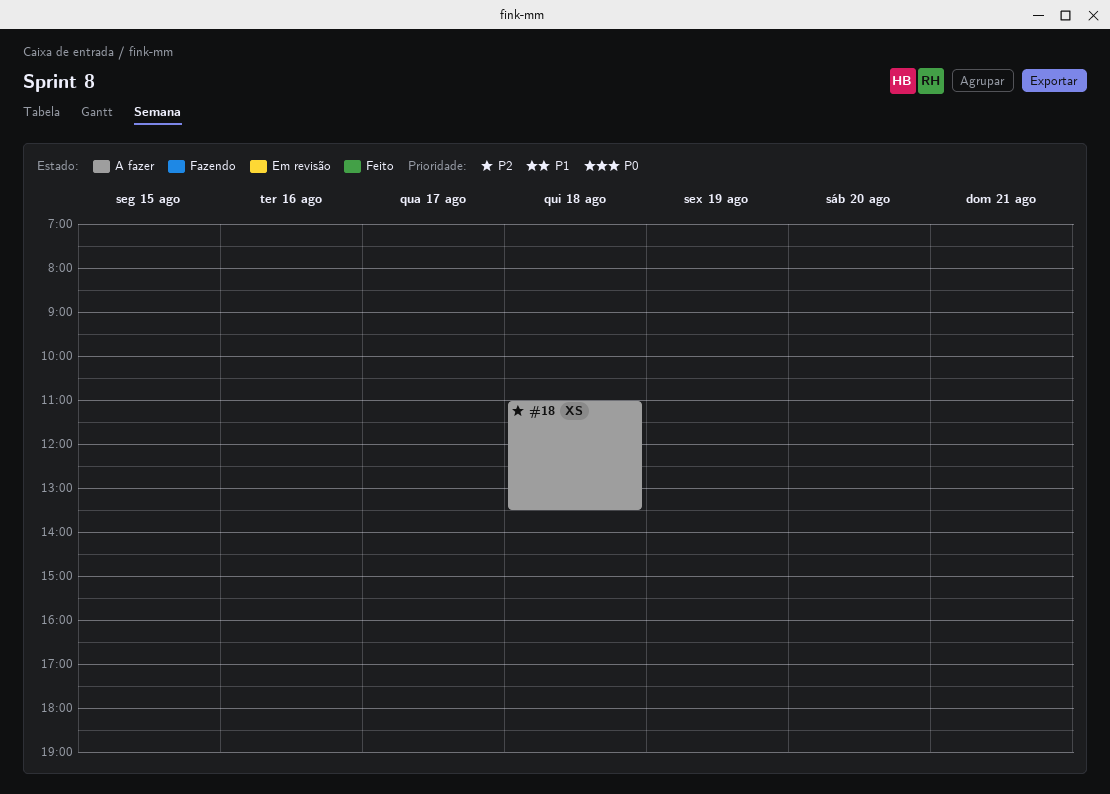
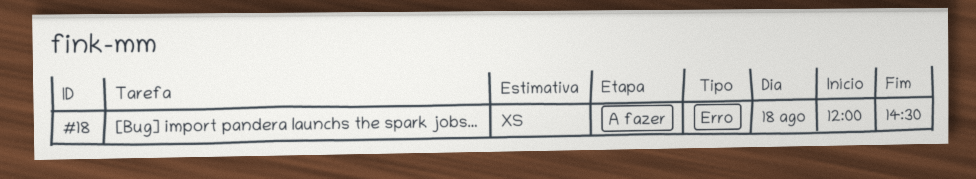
#18, begins: 11:00 -> 12:00
#18, ends: 13:30 -> 14:30

